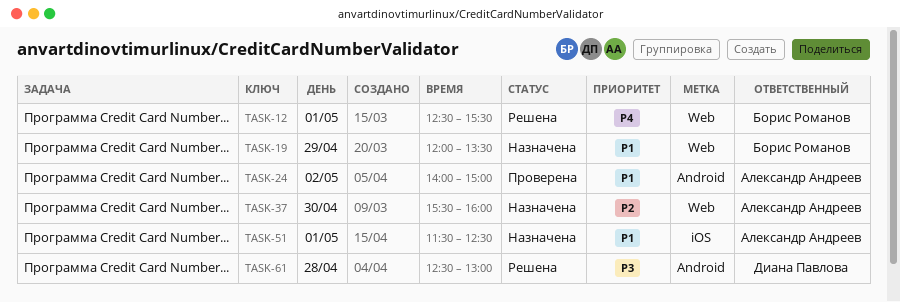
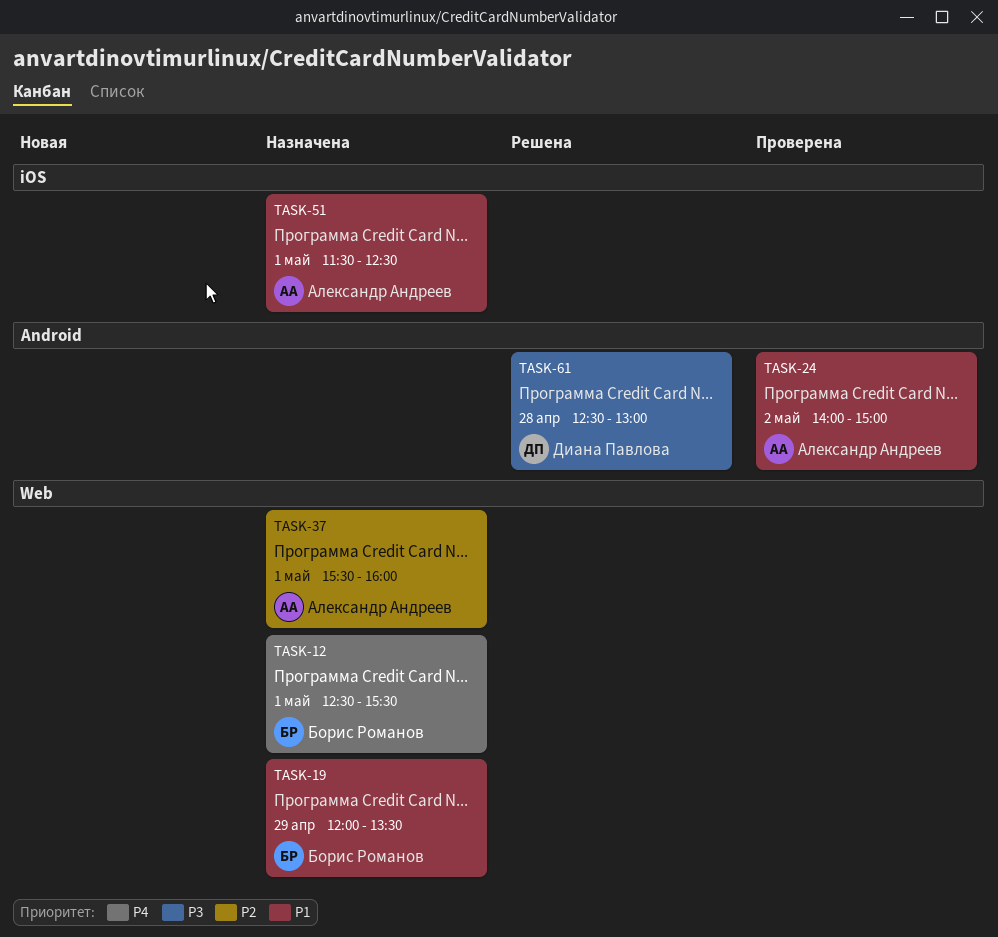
TASK-12, status: Решена -> Назначена
TASK-37, day: Apr 30 -> May 1

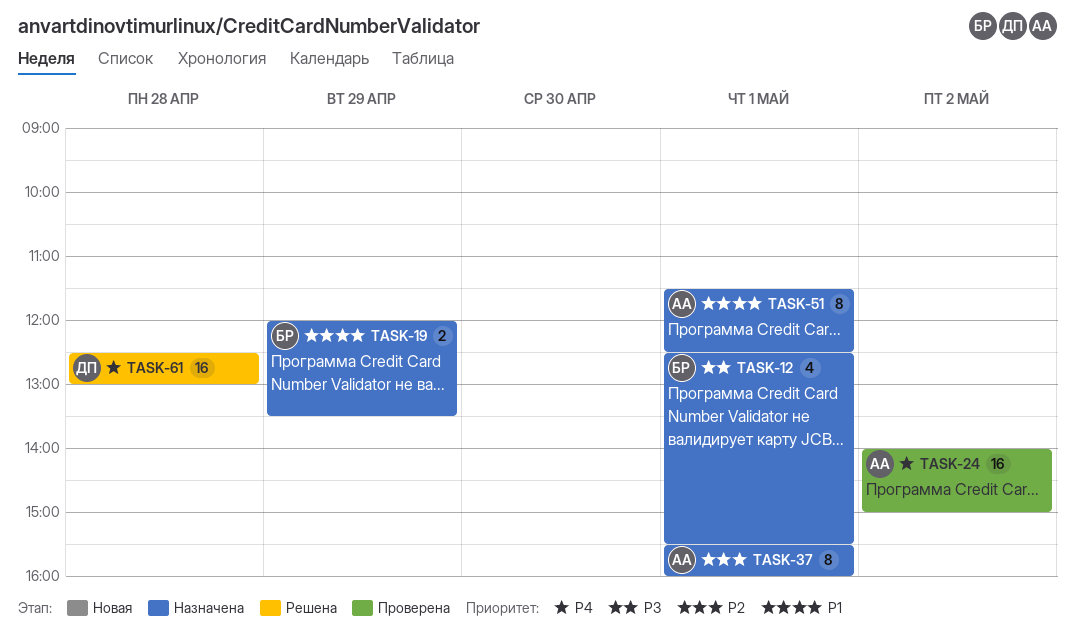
TASK-12, priority: P4 -> P3
TASK-24, priority: P1 -> P4
TASK-61, priority: P3 -> P4

